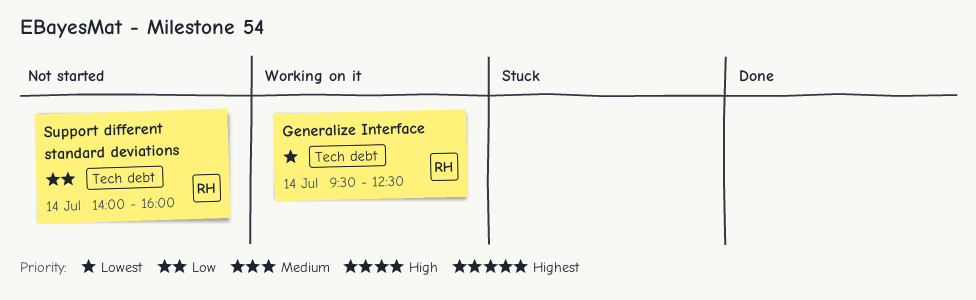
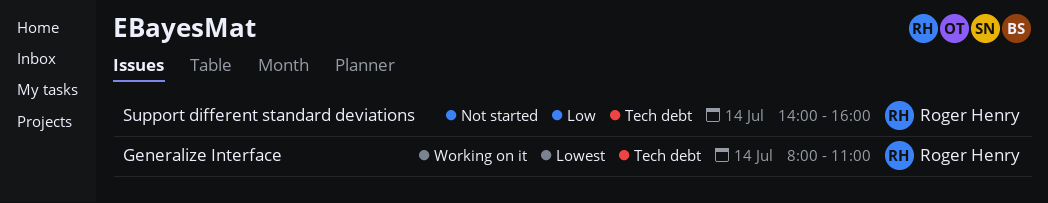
Generalize Interface, begins: 09:30 -> 08:00
Generalize Interface, ends: 12:30 -> 11:00

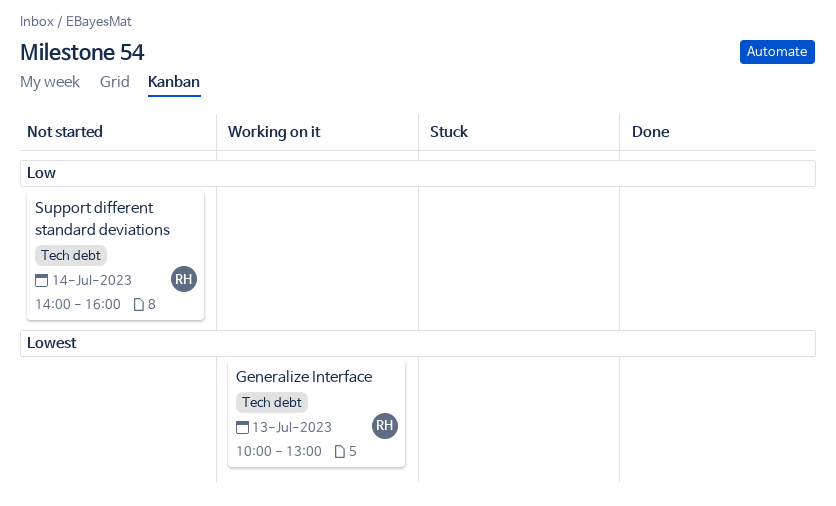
Generalize Interface, day: Jul 14 -> Jul 13
Generalize Interface, begins: 08:00 -> 10:00
Generalize Interface, ends: 11:00 -> 13:00

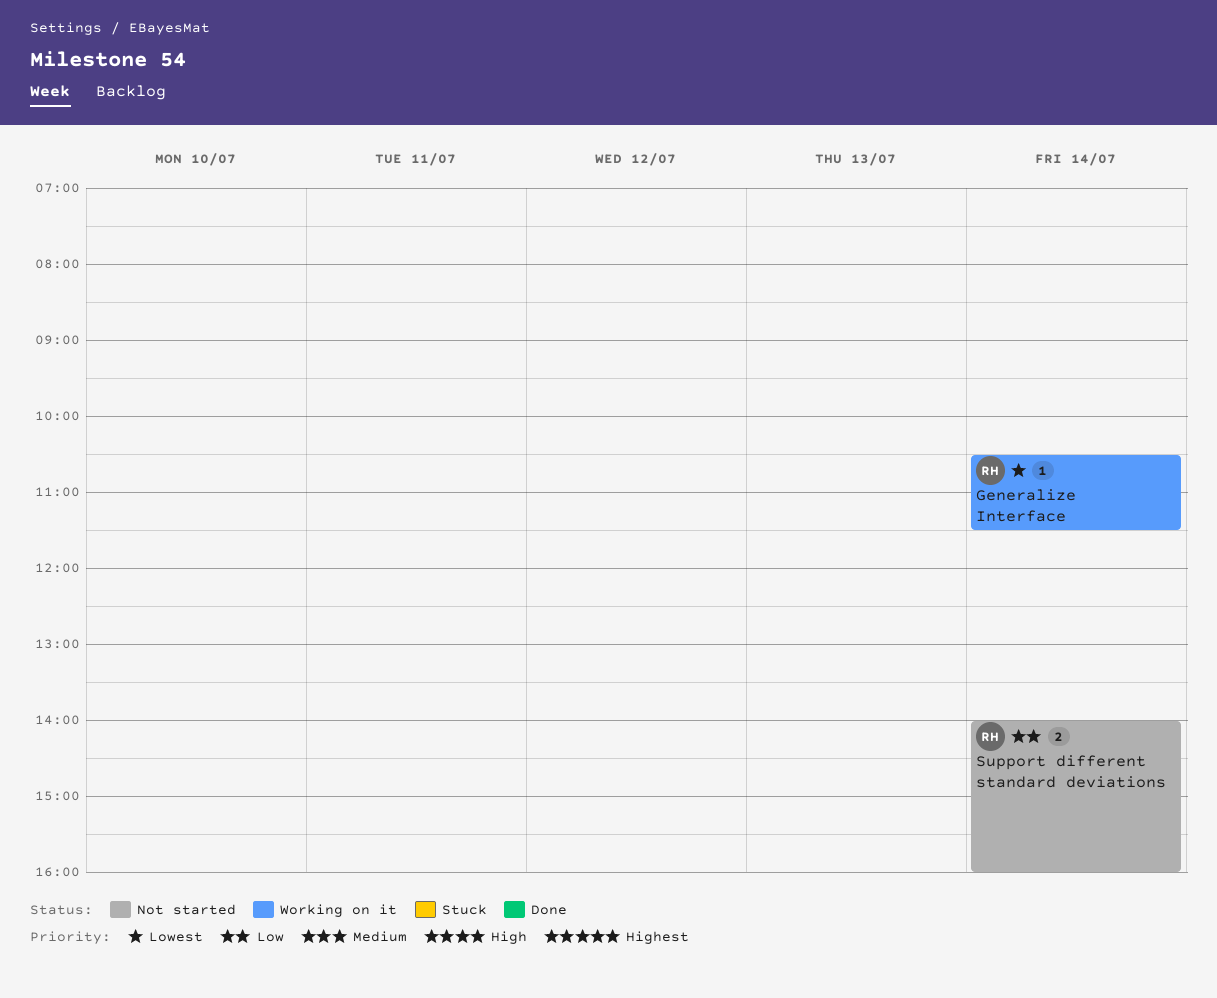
Generalize Interface, day: Jul 13 -> Jul 14
Generalize Interface, begins: 10:00 -> 10:30
Generalize Interface, ends: 13:00 -> 11:30

